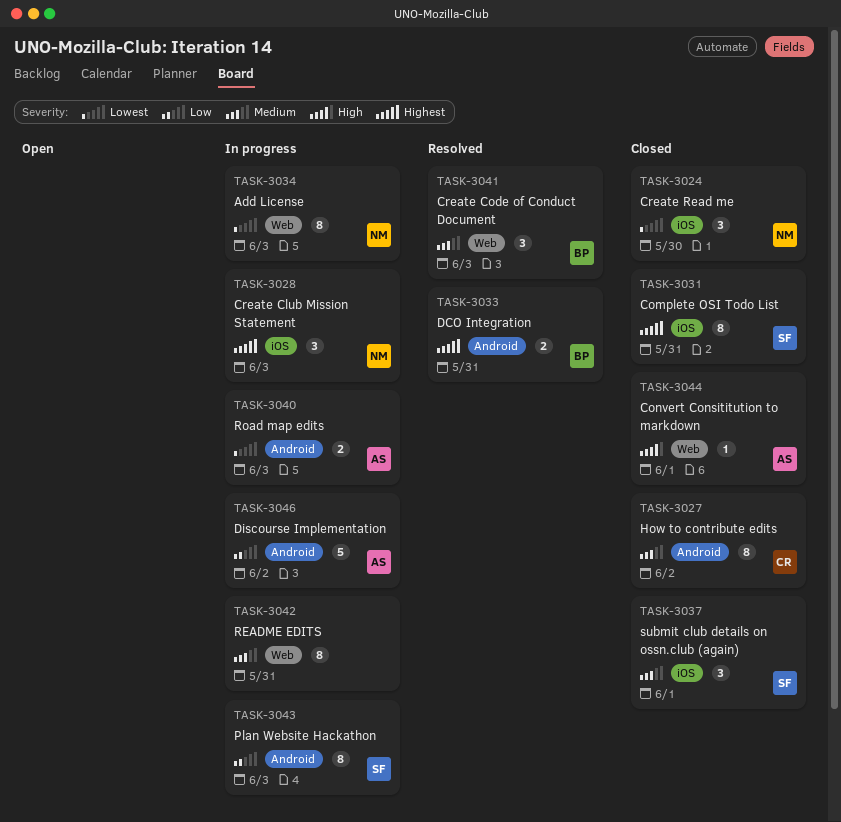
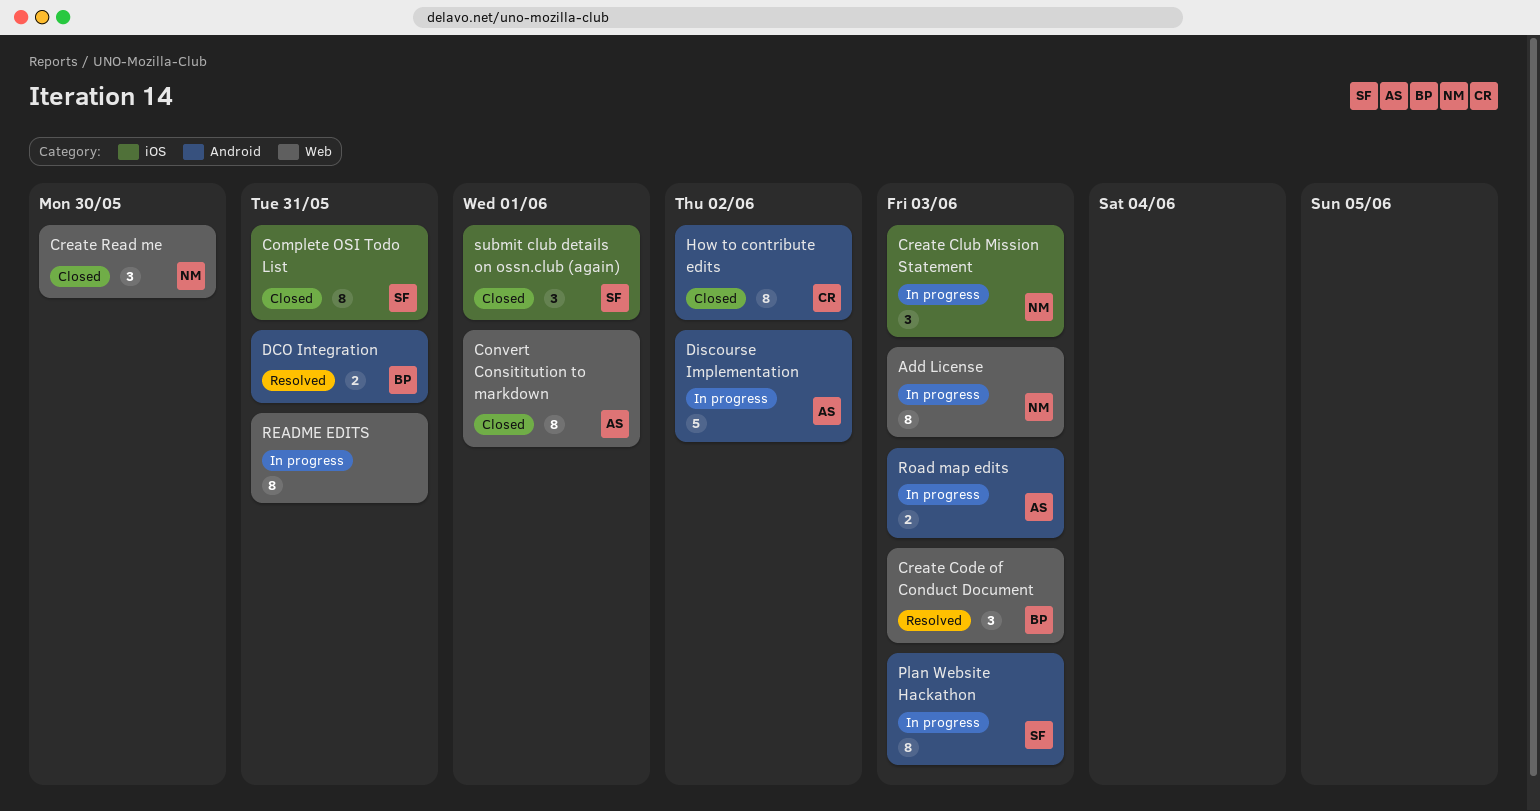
Convert Consititution to markdown, estimate: 1 -> 8
Create Read me, label: iOS -> Web

